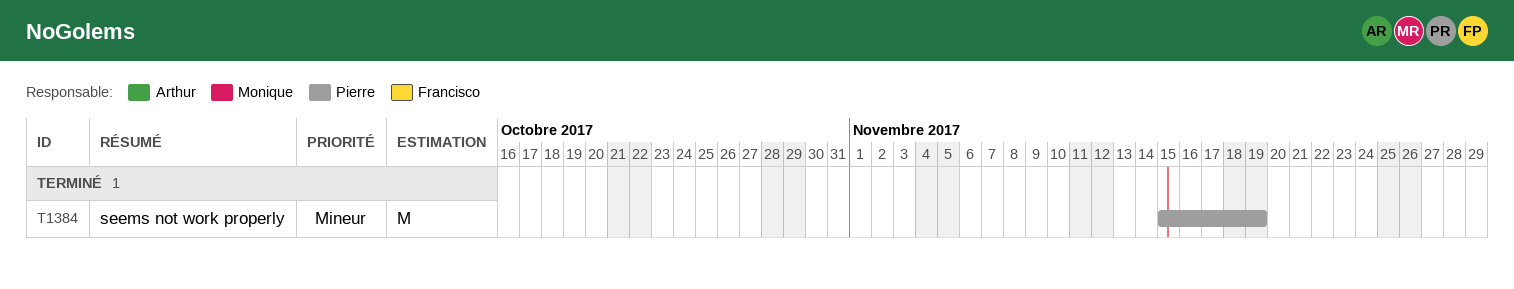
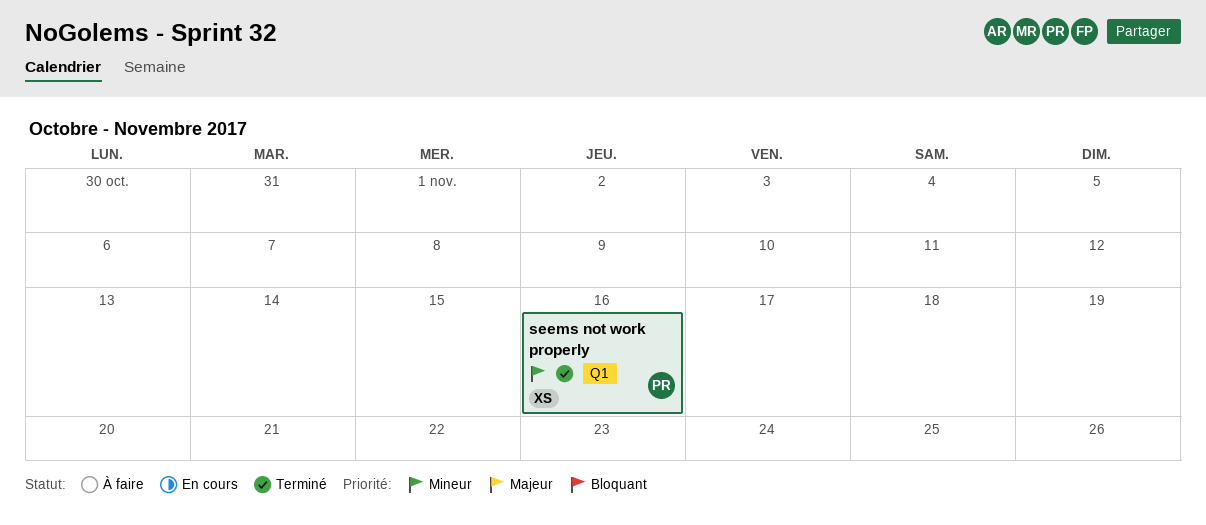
seems not work properly, estimate: M -> XS
seems not work properly, due: Nov 19 -> Nov 16

